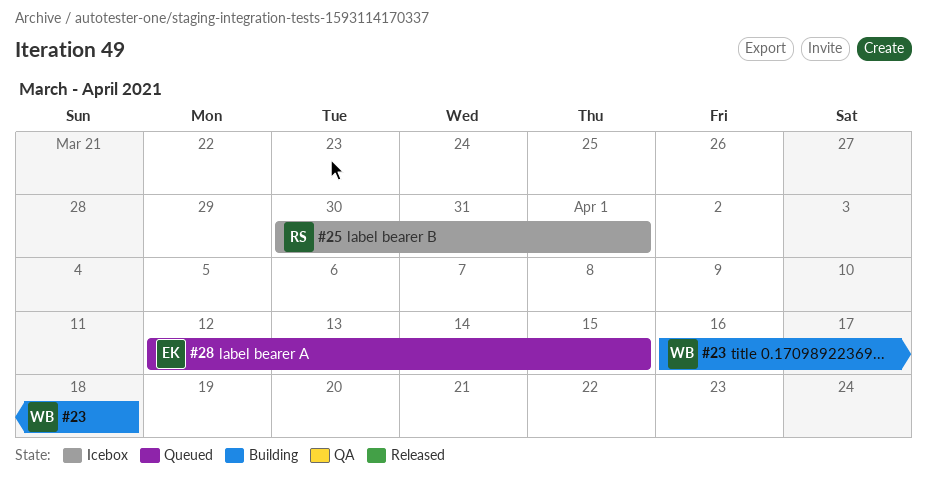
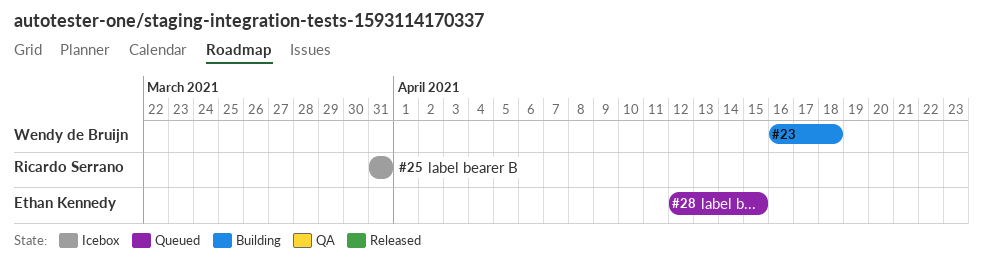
#25, start: Mar 30 -> Mar 31
#25, due: Apr 1 -> Mar 31

